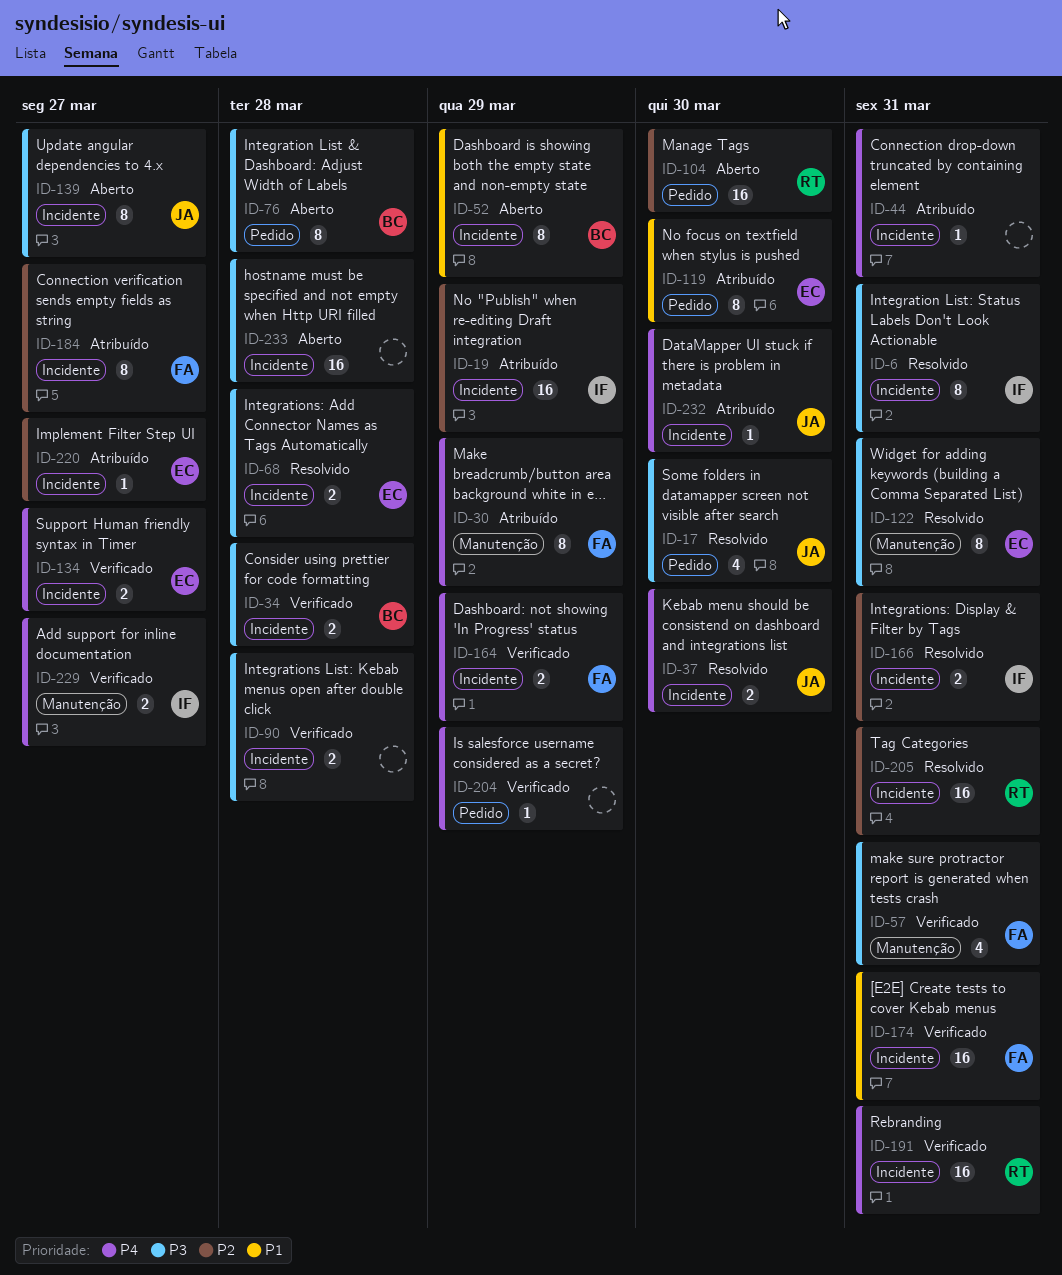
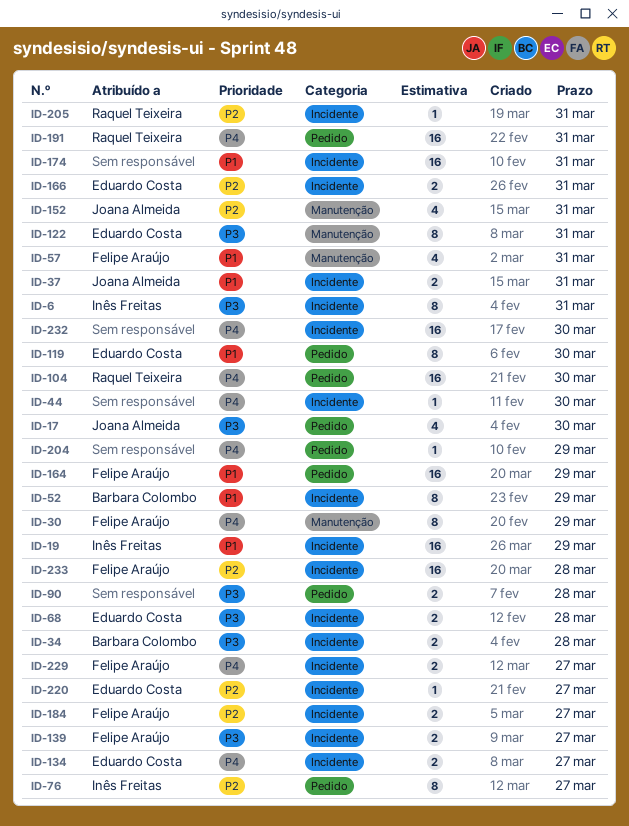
ID-19, priority: P2 -> P1
ID-37, priority: P4 -> P1
ID-37, due: Mar 30 -> Mar 31
ID-44, due: Mar 31 -> Mar 30
ID-57, priority: P3 -> P1
ID-76, owner: Barbara Colombo -> Inês Freitas
ID-76, priority: P3 -> P2
ID-76, due: Mar 28 -> Mar 27
ID-90, label: Incidente -> Pedido
ID-104, priority: P2 -> P4
ID-139, owner: Joana Almeida -> Felipe Araújo
ID-139, estimate: 8 -> 2
ID-152: none -> present
ID-164, priority: P4 -> P1
ID-164, label: Incidente -> Pedido
ID-164, estimate: 2 -> 16
ID-166, owner: Inês Freitas -> Eduardo Costa
ID-174, owner: Felipe Araújo -> none
ID-184, estimate: 8 -> 2
ID-191, label: Incidente -> Pedido
ID-205, estimate: 16 -> 1
ID-229, owner: Inês Freitas -> Felipe Araújo
ID-229, label: Manutenção -> Incidente
ID-232, owner: Joana Almeida -> none
ID-232, estimate: 1 -> 16
ID-233, owner: none -> Felipe Araújo
ID-233, priority: P3 -> P2

